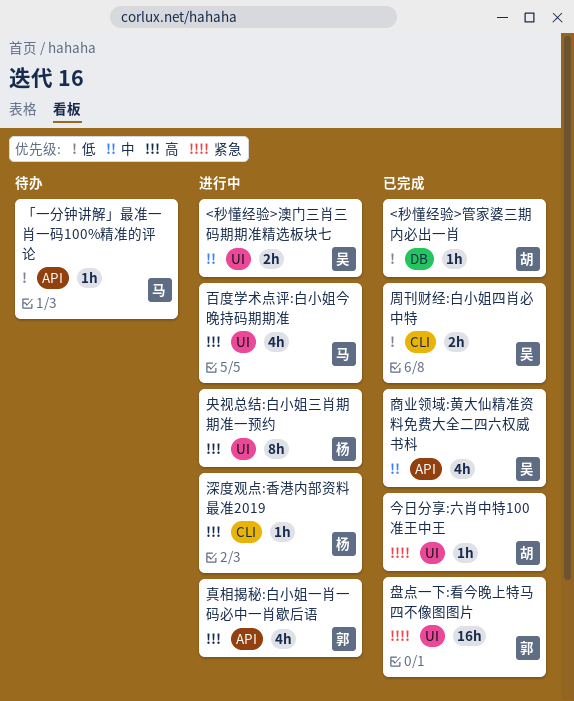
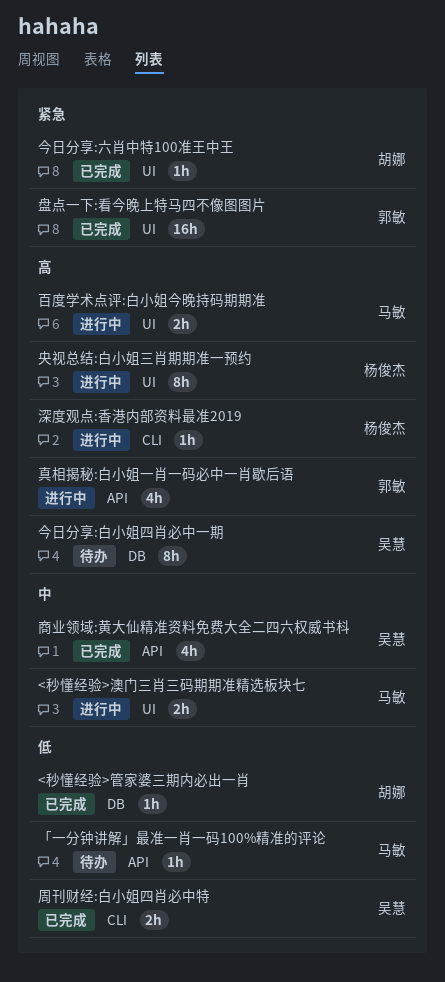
<秒懂经验>澳门三肖三码期期准精选板块七, owner: 吴慧 -> 马敏
今日分享:白小姐四肖必中一期: none -> present
百度学术点评:白小姐今晚持码期期准, estimate: 4h -> 2h

